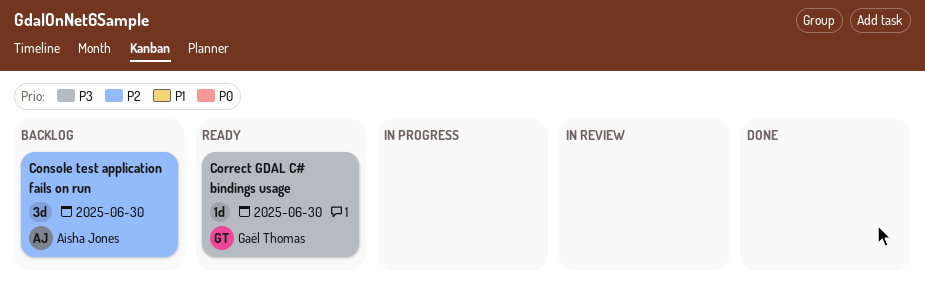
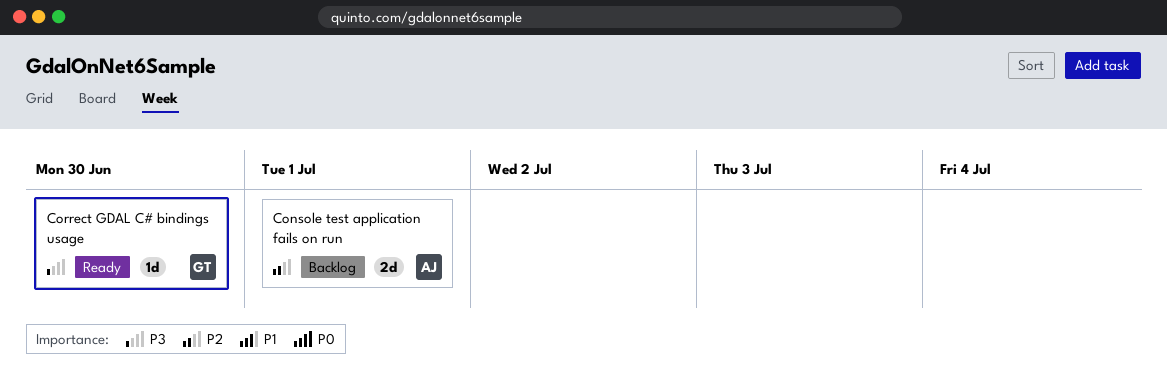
Console test application fails on run, estimate: 3d -> 2d
Console test application fails on run, due: Jun 30 -> Jul 1

